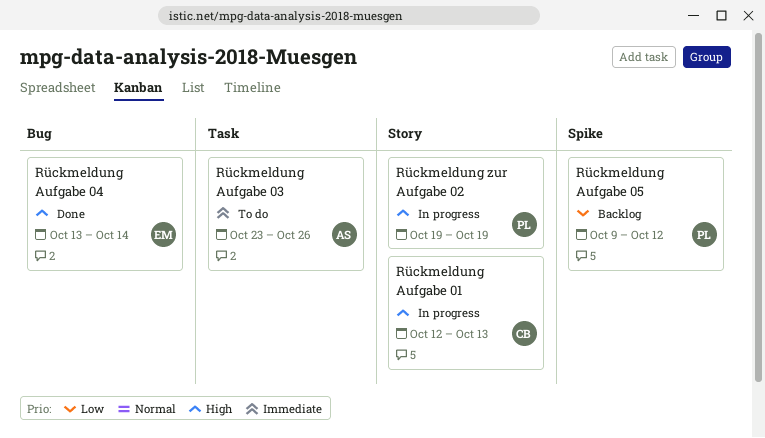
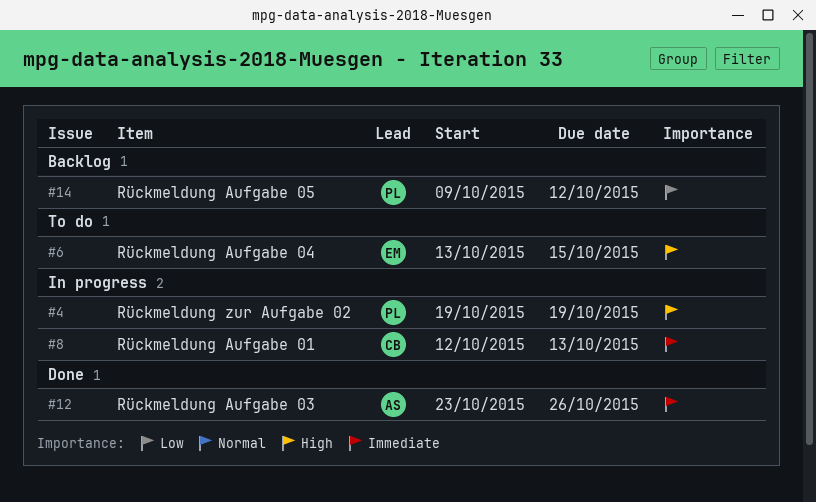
Rückmeldung Aufgabe 01, priority: High -> Immediate
Rückmeldung Aufgabe 03, status: To do -> Done
Rückmeldung Aufgabe 04, status: Done -> To do
Rückmeldung Aufgabe 04, due: Oct 14 -> Oct 15

